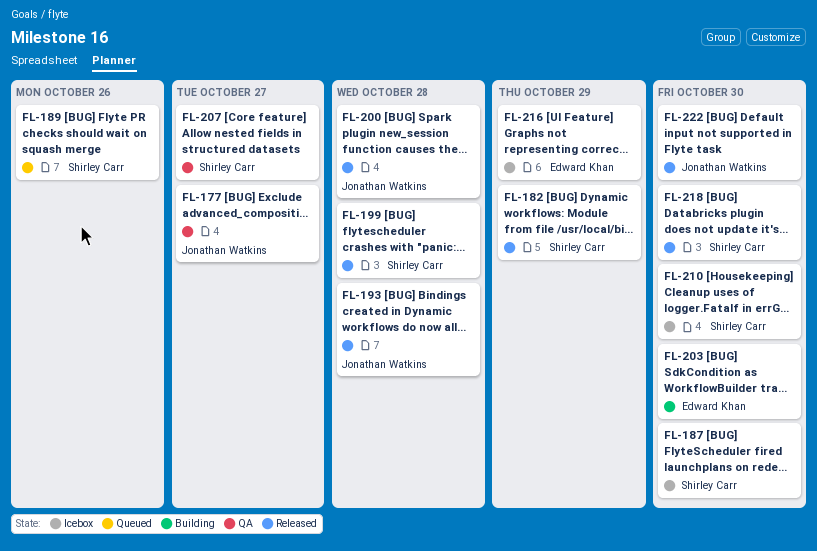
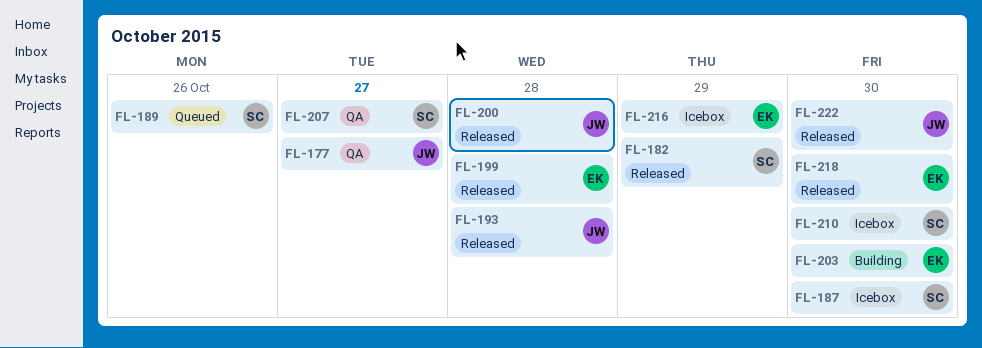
FL-199, owner: Shirley Carr -> Edward Khan
FL-218, owner: Shirley Carr -> Edward Khan

